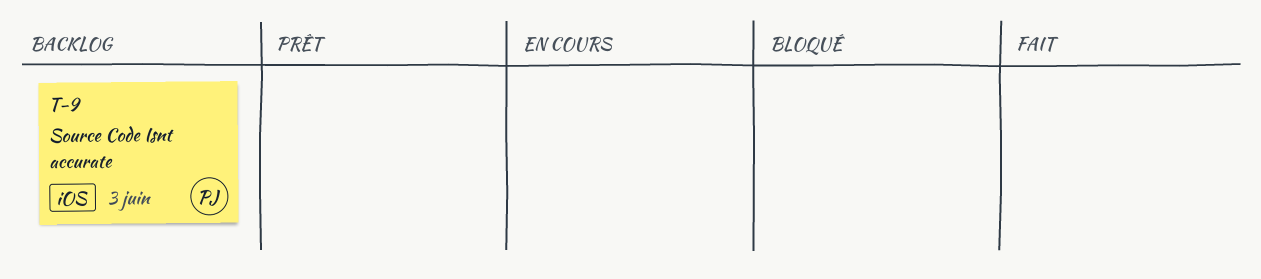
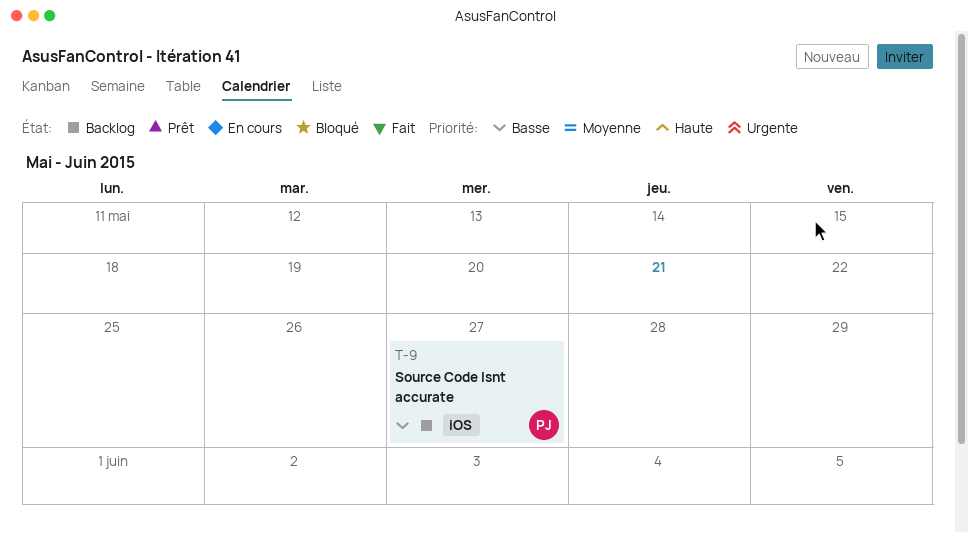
T-9, due: Jun 3 -> May 27

